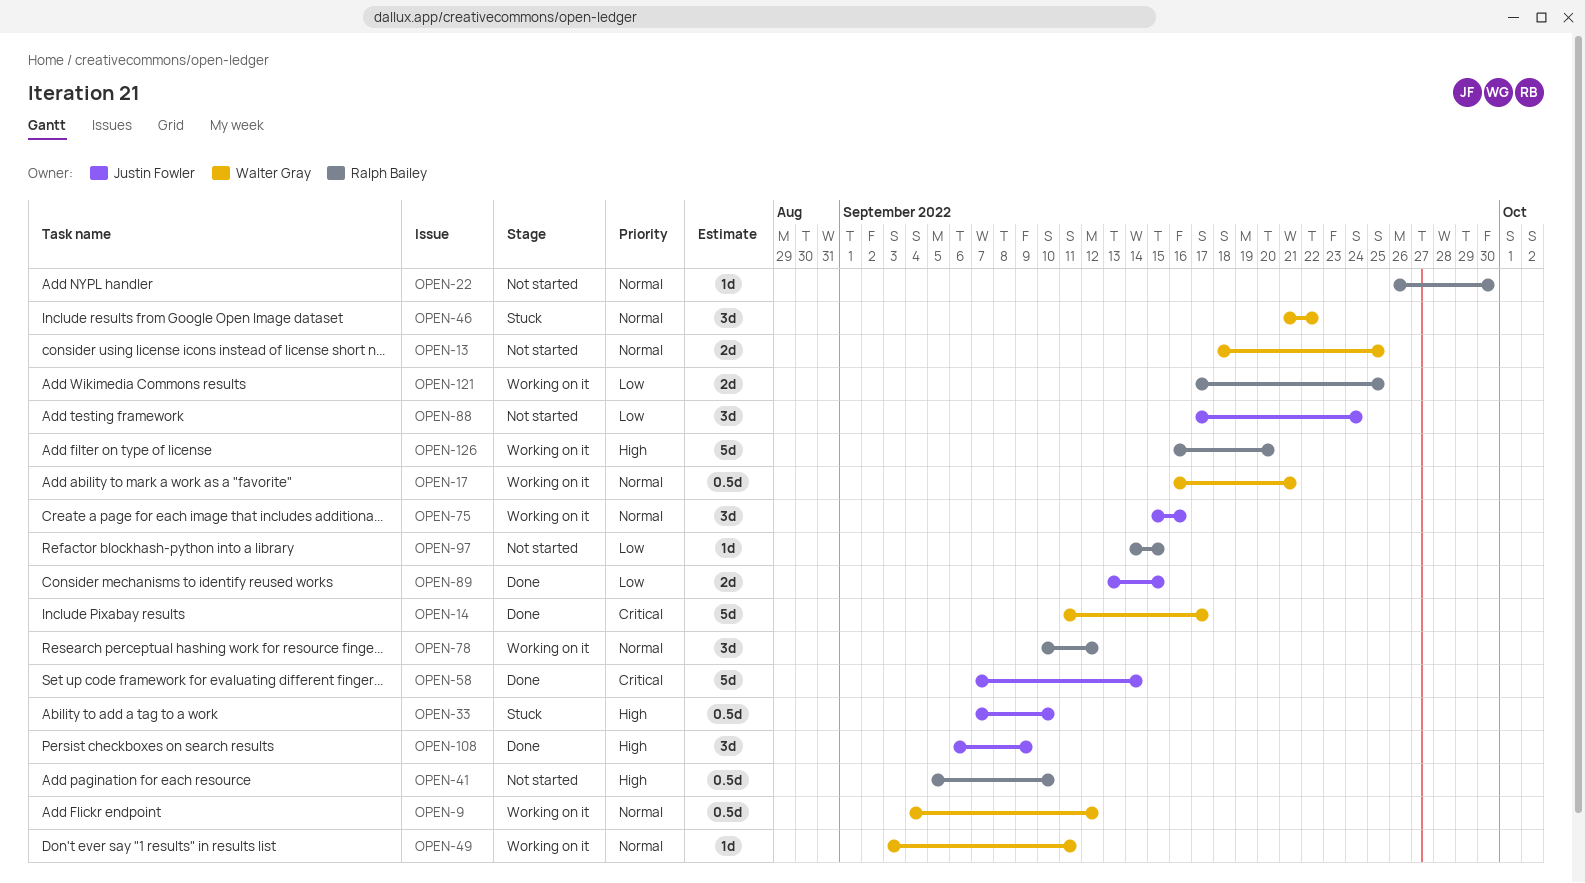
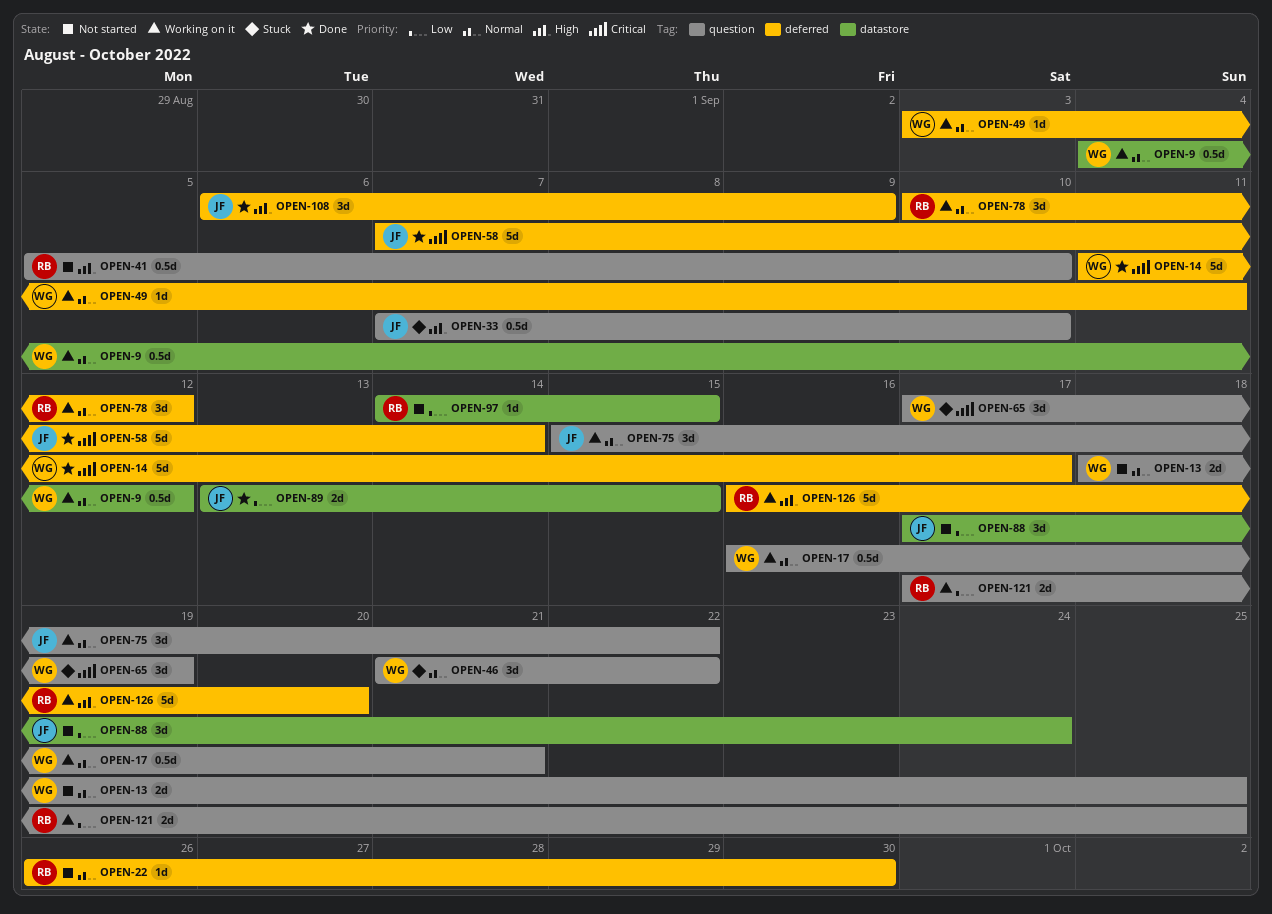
OPEN-65: none -> present
OPEN-75, due: Sep 16 -> Sep 22

